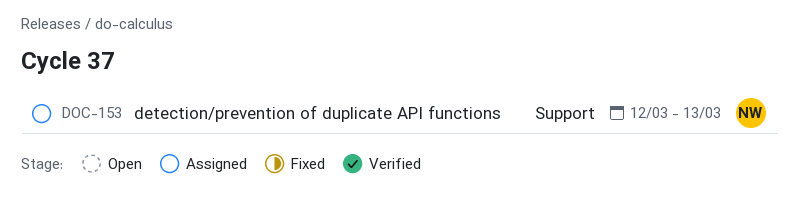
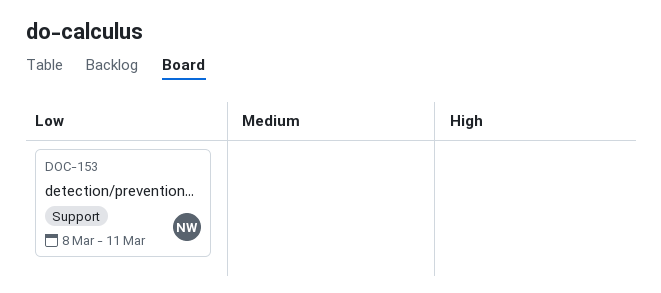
DOC-153, start: Mar 12 -> Mar 8
DOC-153, due: Mar 13 -> Mar 11

